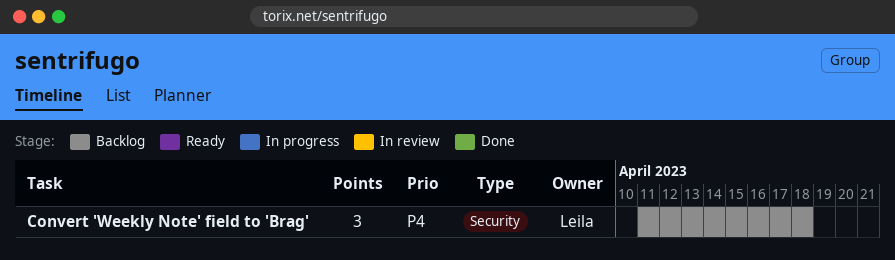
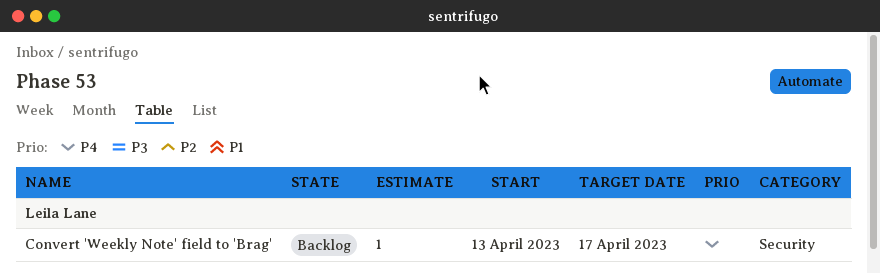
Convert 'Weekly Note' field to 'Brag', estimate: 3 -> 1
Convert 'Weekly Note' field to 'Brag', start: Apr 11 -> Apr 13
Convert 'Weekly Note' field to 'Brag', due: Apr 18 -> Apr 17

